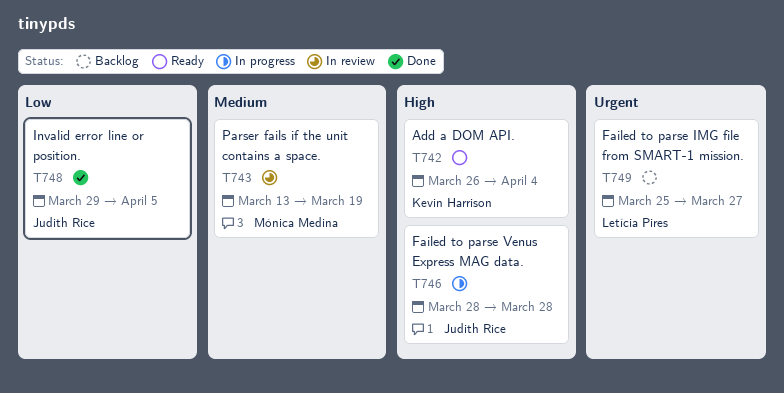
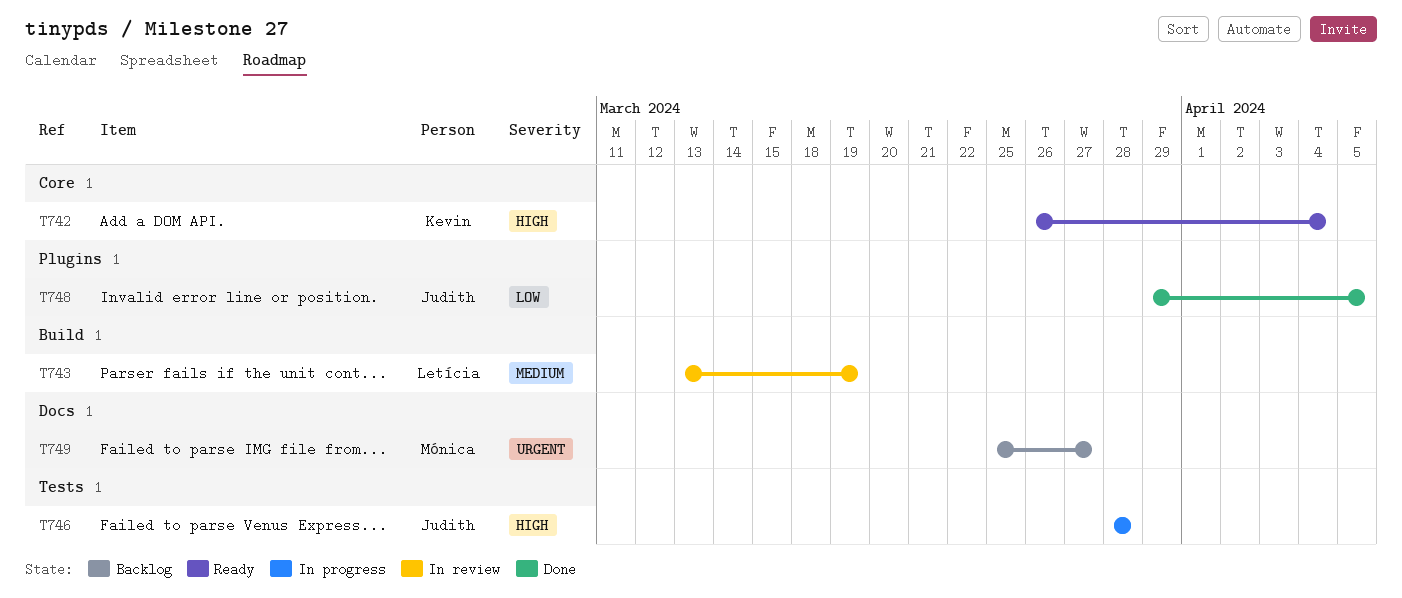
T743, owner: Mónica Medina -> Letícia Pires
T749, owner: Letícia Pires -> Mónica Medina

